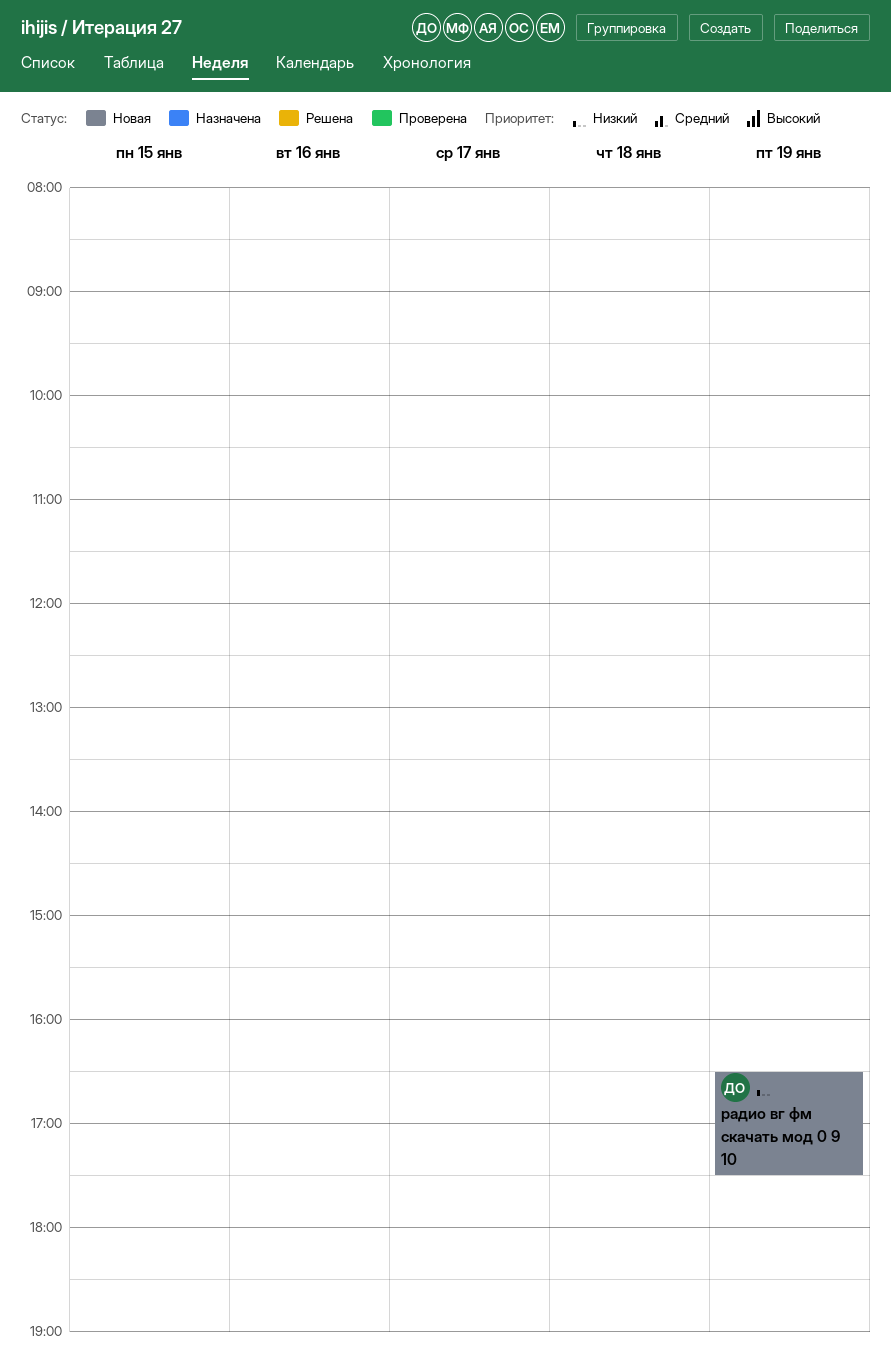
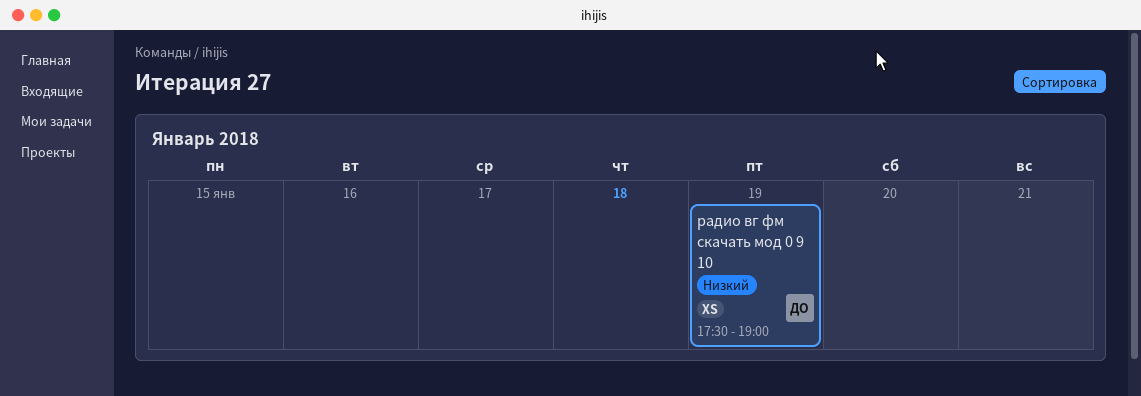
радио вг фм скачать мод 0 9 10, begins: 16:30 -> 17:30
радио вг фм скачать мод 0 9 10, ends: 17:30 -> 19:00

